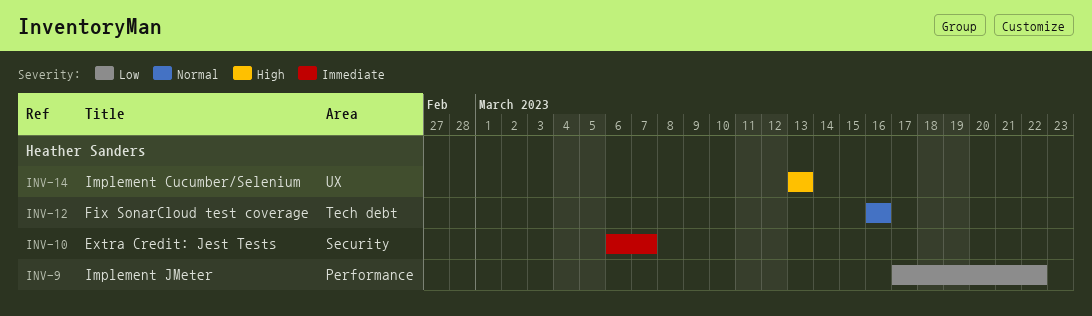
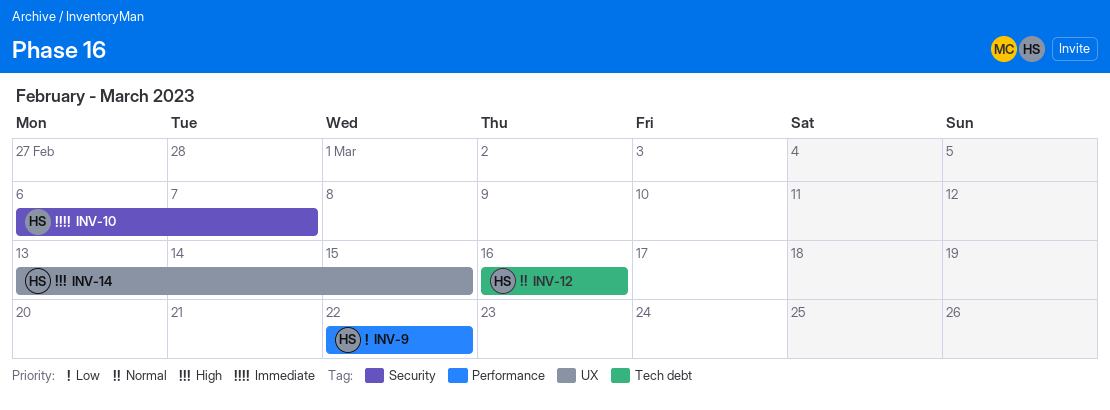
INV-9, start: Mar 17 -> Mar 22
INV-14, due: Mar 13 -> Mar 15

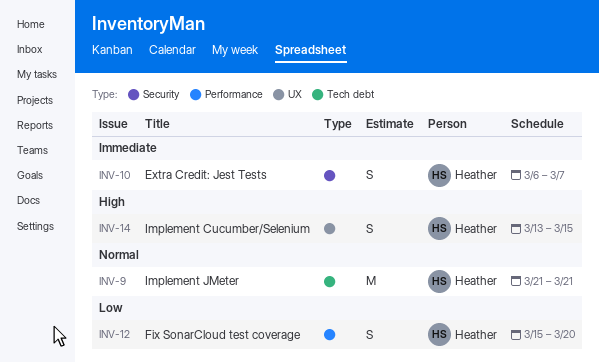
INV-9, priority: Low -> Normal
INV-9, label: Performance -> Tech debt
INV-9, start: Mar 22 -> Mar 21
INV-9, due: Mar 22 -> Mar 21
INV-12, priority: Normal -> Low
INV-12, label: Tech debt -> Performance
INV-12, start: Mar 16 -> Mar 15
INV-12, due: Mar 16 -> Mar 20

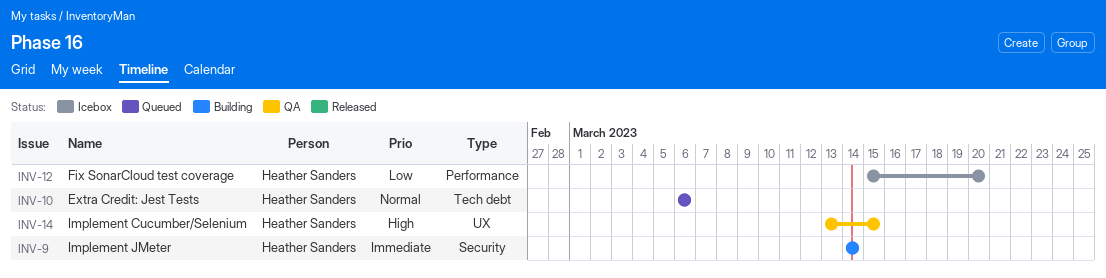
INV-9, priority: Normal -> Immediate
INV-9, label: Tech debt -> Security
INV-9, start: Mar 21 -> Mar 14
INV-9, due: Mar 21 -> Mar 14
INV-10, priority: Immediate -> Normal
INV-10, label: Security -> Tech debt
INV-10, due: Mar 7 -> Mar 6

